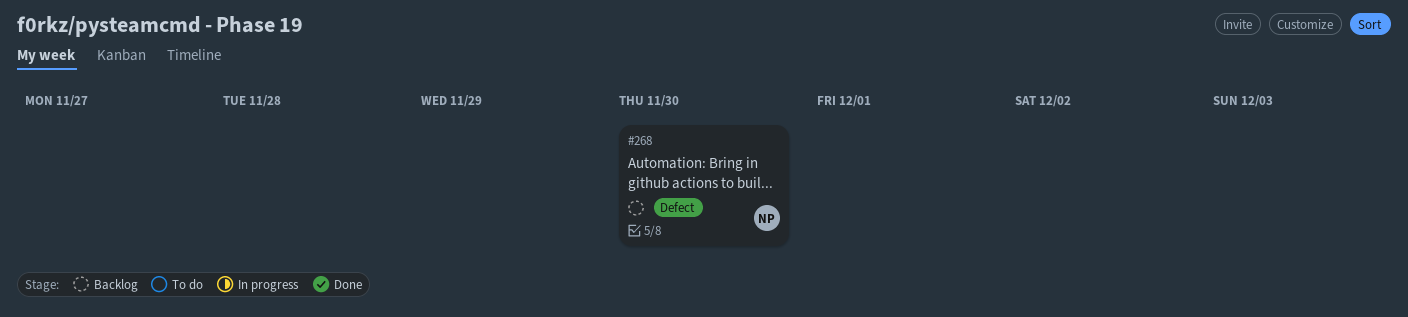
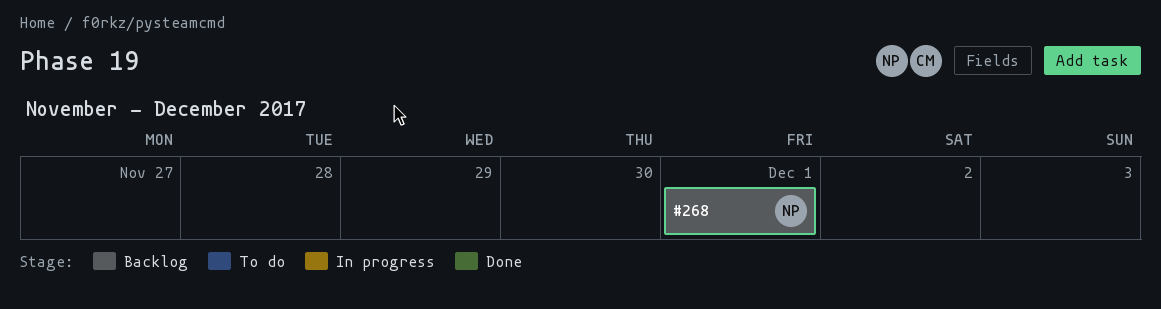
#268, due: Nov 30 -> Dec 1

